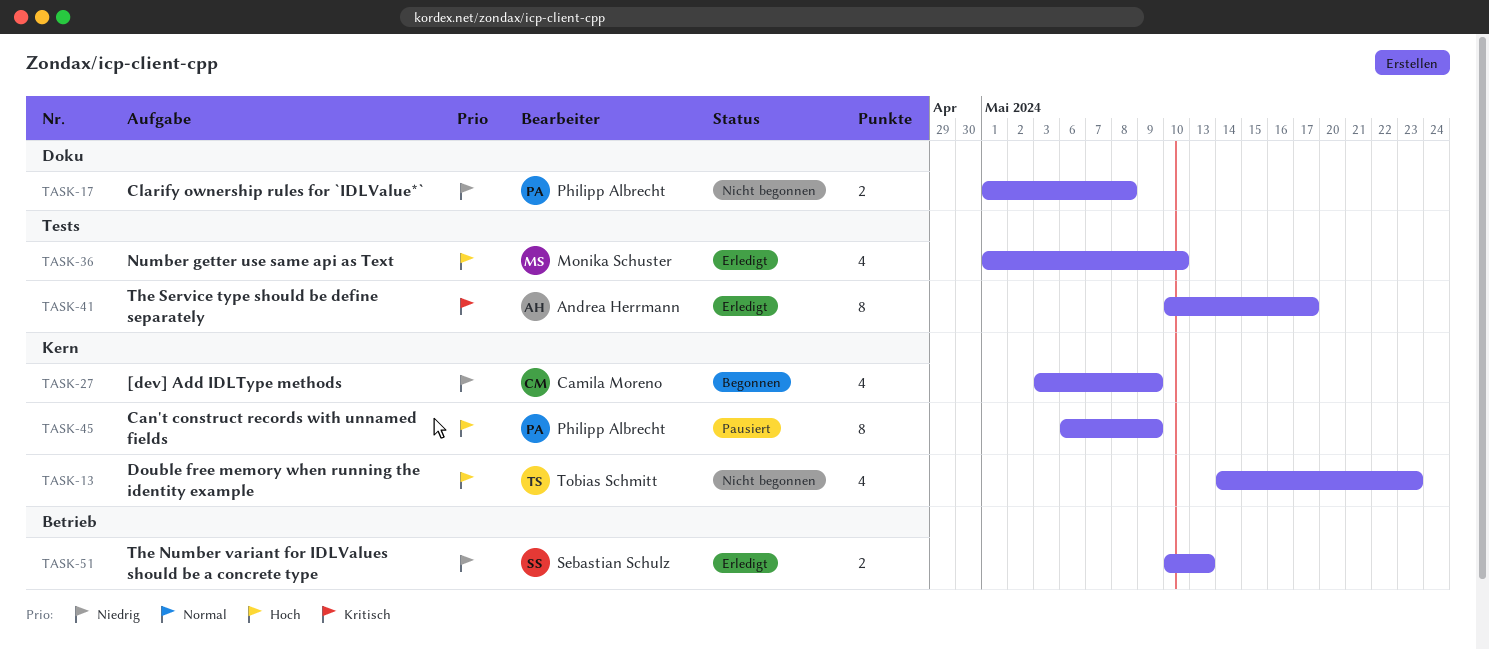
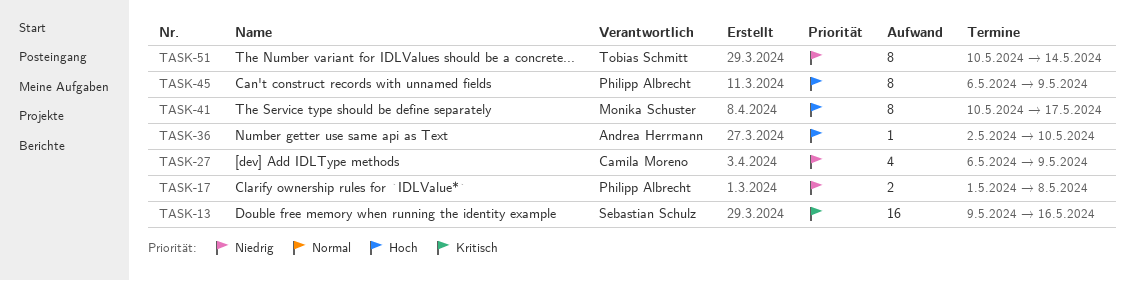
TASK-13, owner: Tobias Schmitt -> Sebastian Schulz
TASK-13, priority: Hoch -> Kritisch
TASK-13, estimate: 4 -> 16
TASK-13, start: May 14 -> May 9
TASK-13, due: May 23 -> May 16
TASK-27, start: May 3 -> May 6
TASK-36, owner: Monika Schuster -> Andrea Herrmann
TASK-36, estimate: 4 -> 1
TASK-36, start: May 1 -> May 2
TASK-41, owner: Andrea Herrmann -> Monika Schuster
TASK-41, priority: Kritisch -> Hoch
TASK-51, owner: Sebastian Schulz -> Tobias Schmitt
TASK-51, estimate: 2 -> 8
TASK-51, due: May 13 -> May 14

